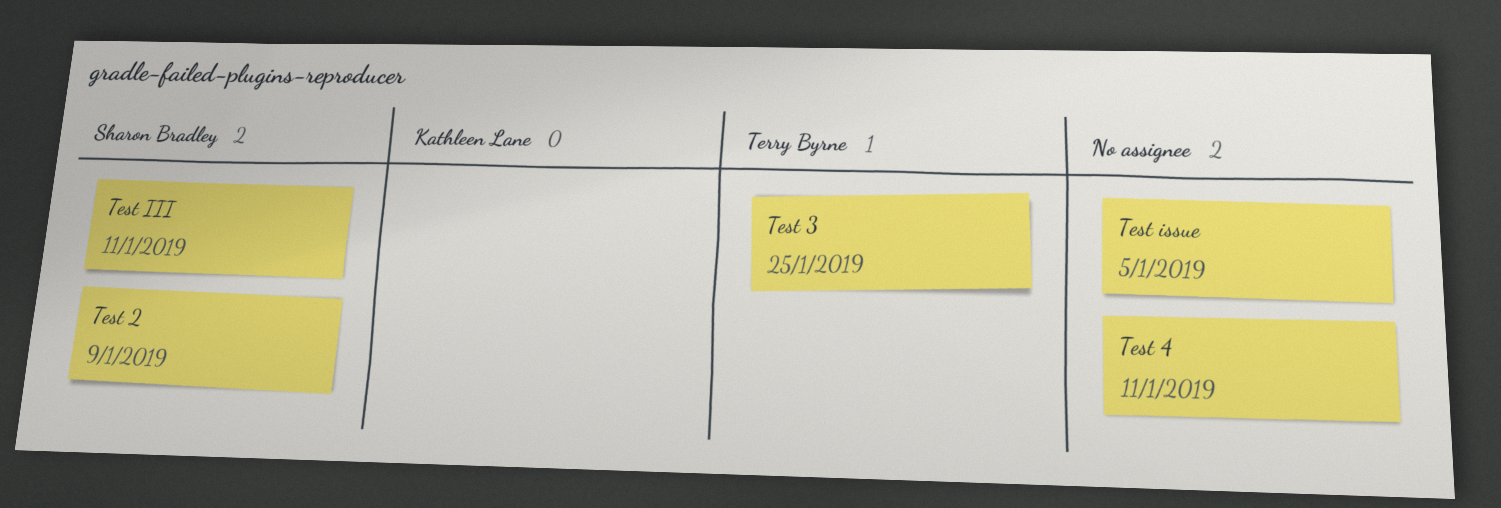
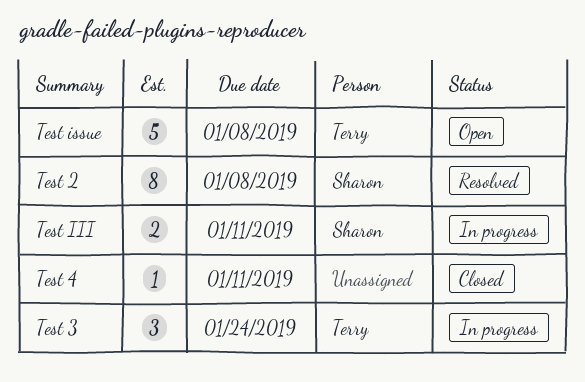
Test 2, due: Jan 9 -> Jan 8
Test 3, due: Jan 25 -> Jan 24
Test issue, owner: none -> Terry Byrne
Test issue, due: Jan 5 -> Jan 8

